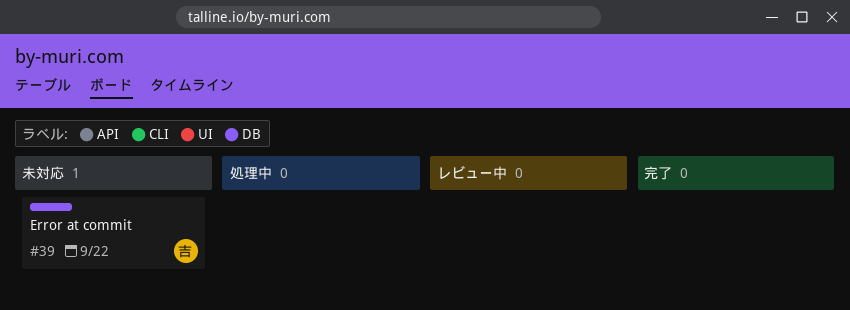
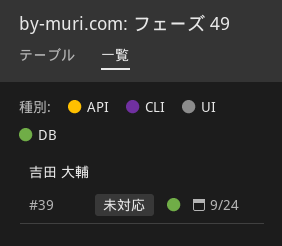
#39, due: Sep 22 -> Sep 24

